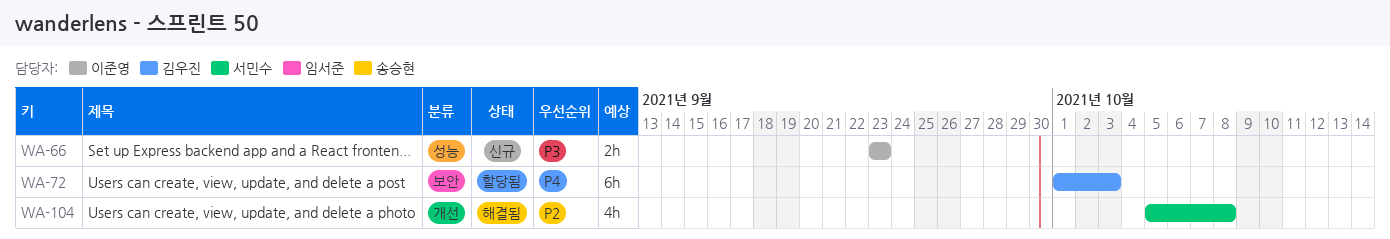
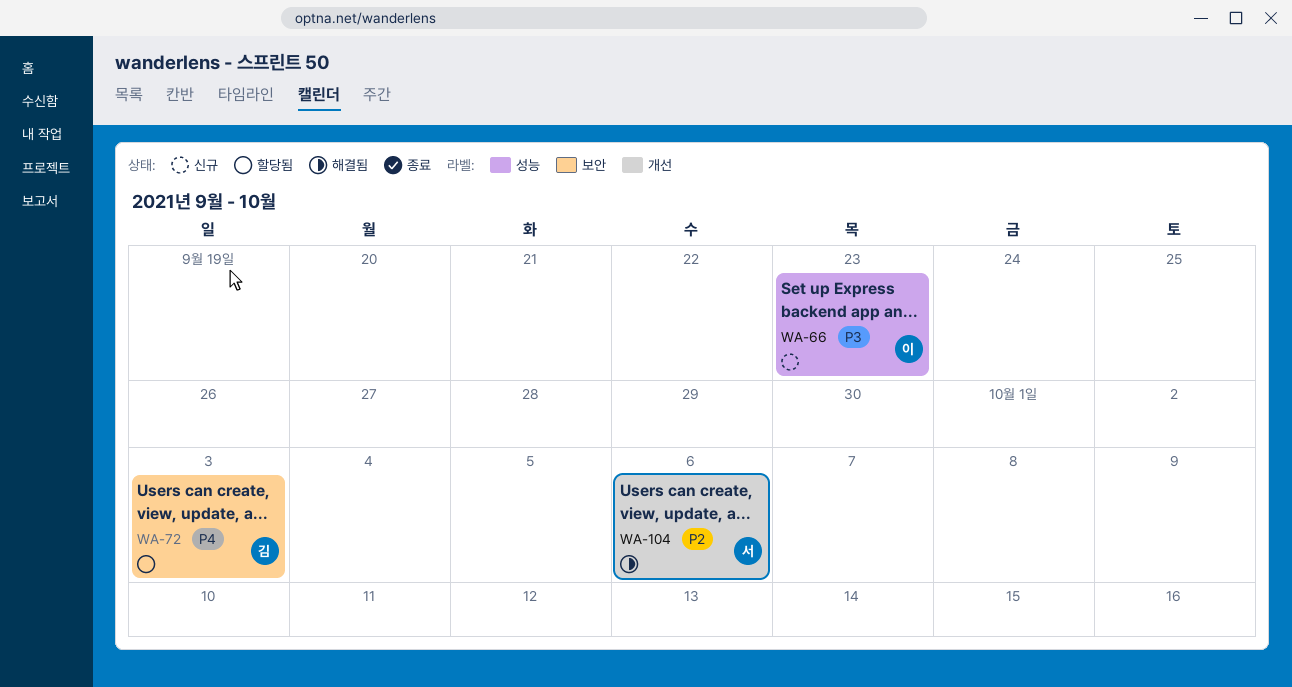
WA-104, due: Oct 8 -> Oct 6

